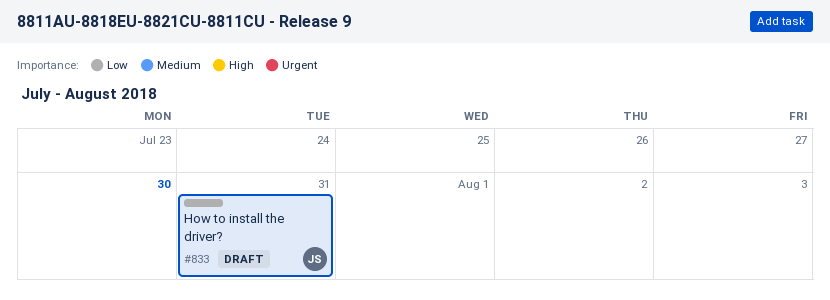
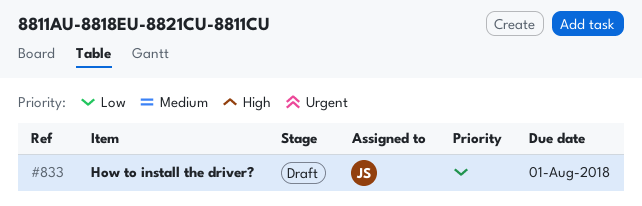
#833, due: Jul 31 -> Aug 1

